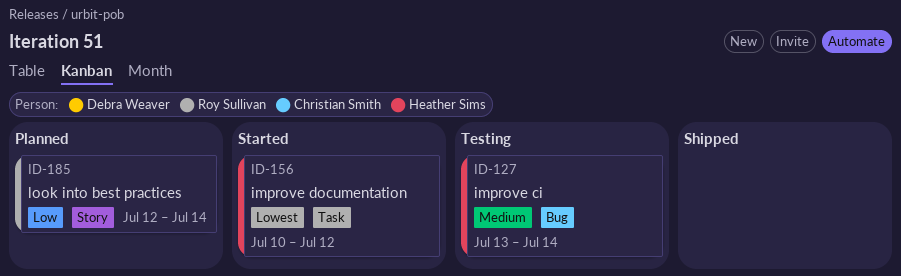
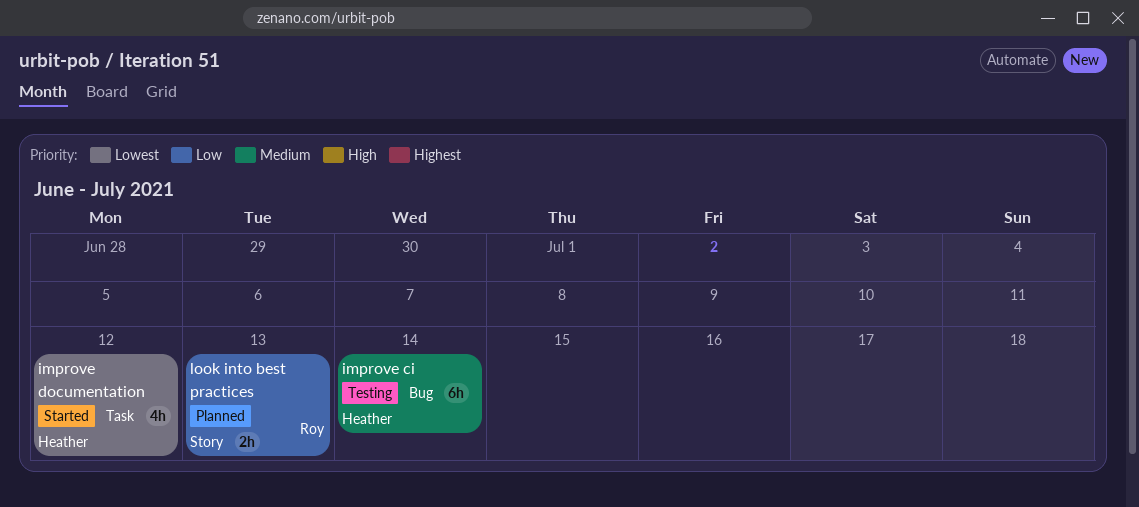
look into best practices, due: Jul 14 -> Jul 13

